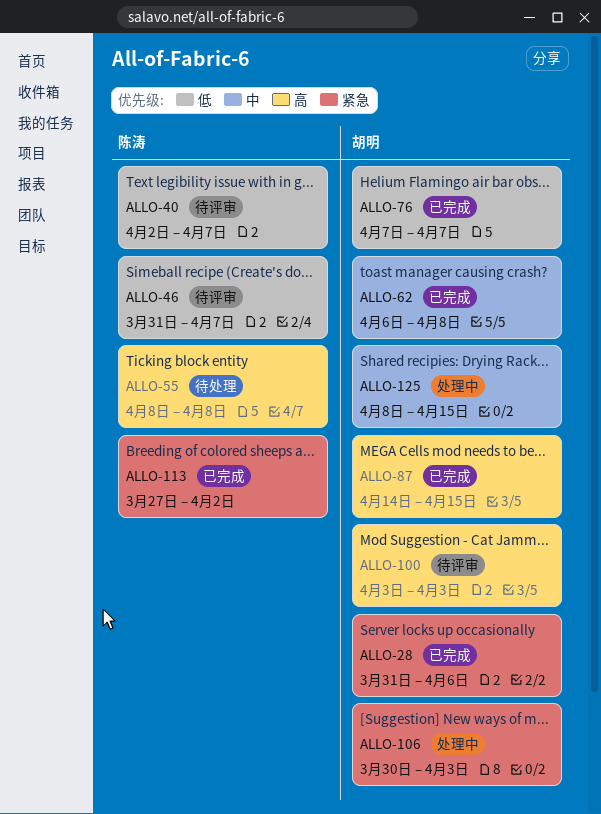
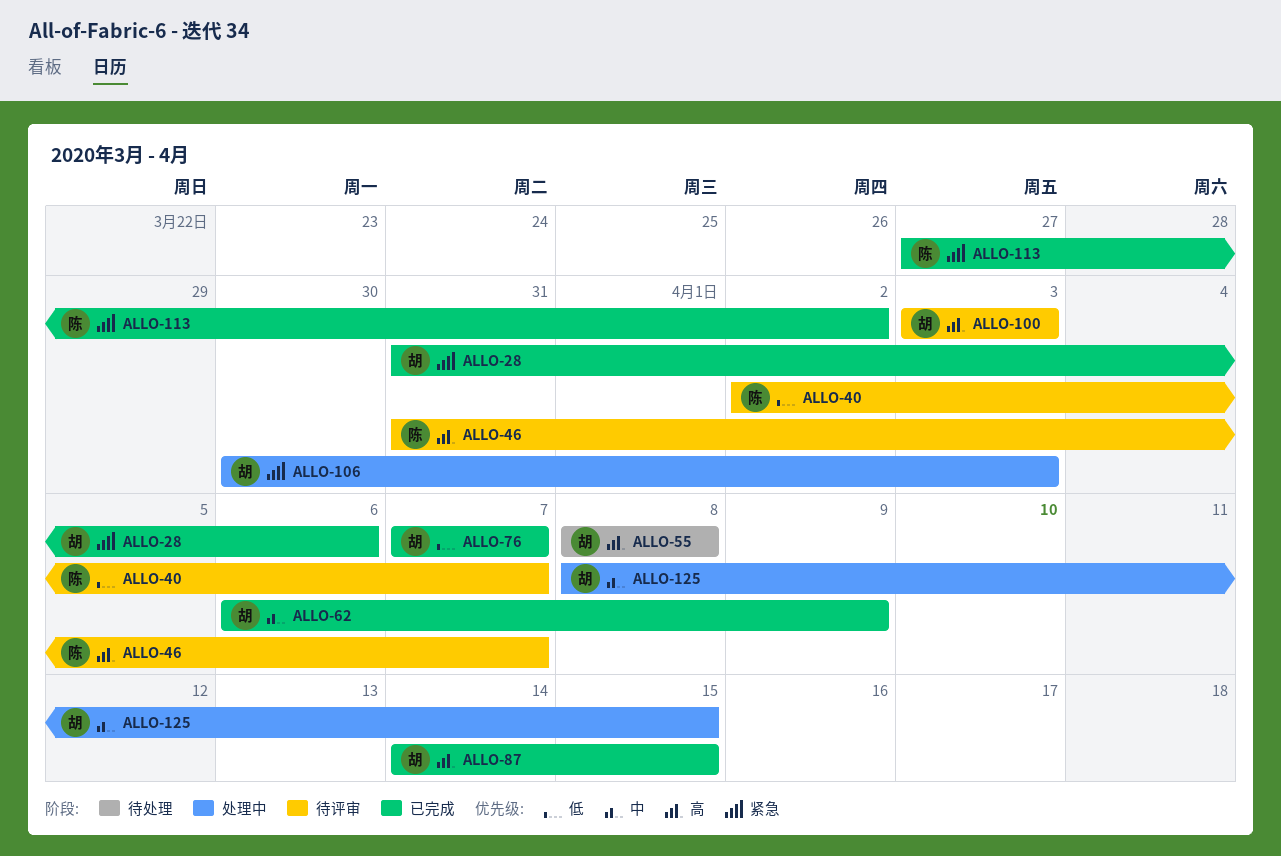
ALLO-46, priority: 低 -> 高
ALLO-55, owner: 陈涛 -> 胡明
ALLO-62, due: Apr 8 -> Apr 9

